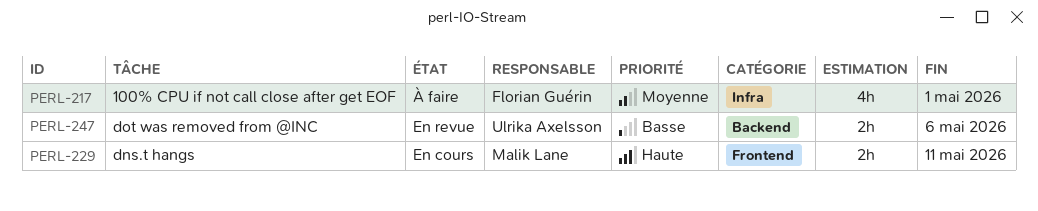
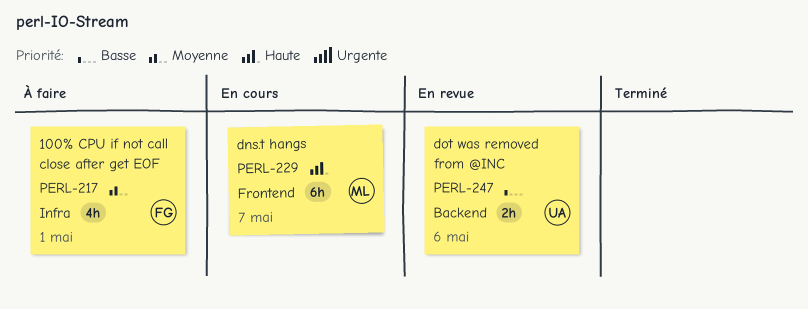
PERL-229, estimate: 2h -> 6h
PERL-229, due: May 11 -> May 7

